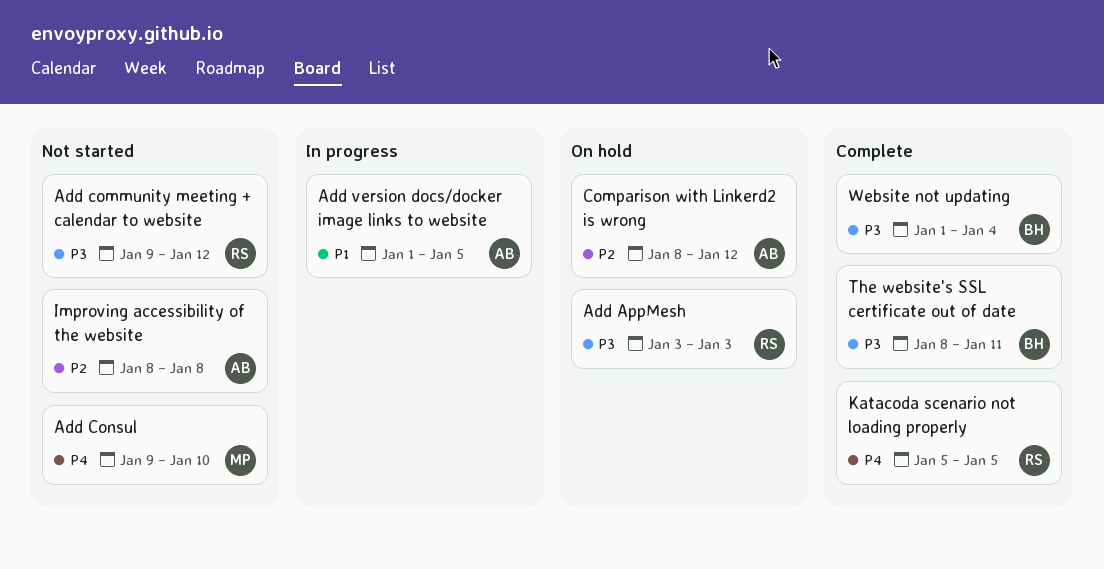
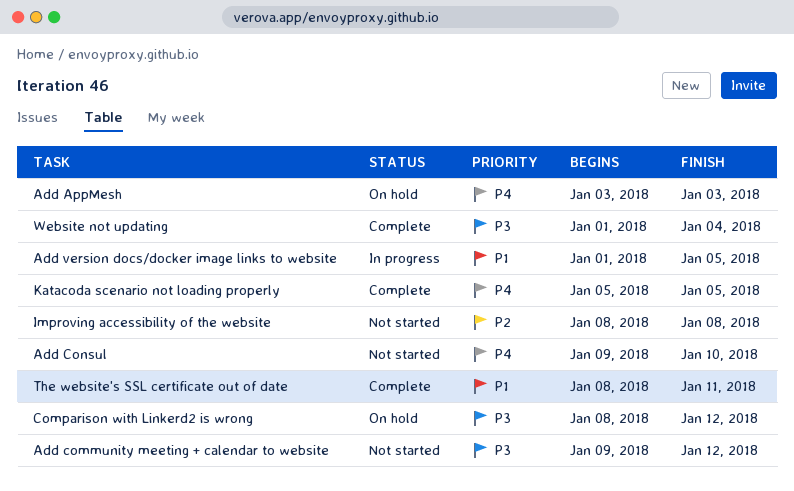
Add AppMesh, priority: P3 -> P4
Comparison with Linkerd2 is wrong, priority: P2 -> P3
The website's SSL certificate out of date, priority: P3 -> P1

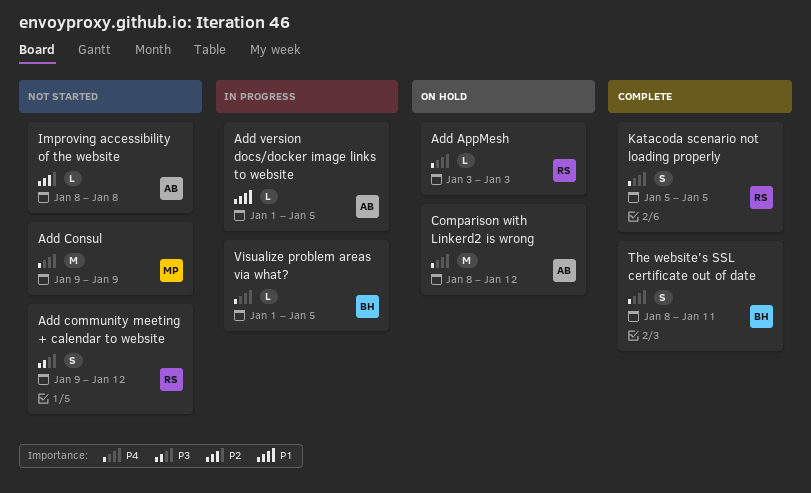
Add Consul, due: Jan 10 -> Jan 9
Comparison with Linkerd2 is wrong, priority: P3 -> P4
The website's SSL certificate out of date, priority: P1 -> P4
Visualize problem areas via what?: none -> present
Website not updating: present -> none

